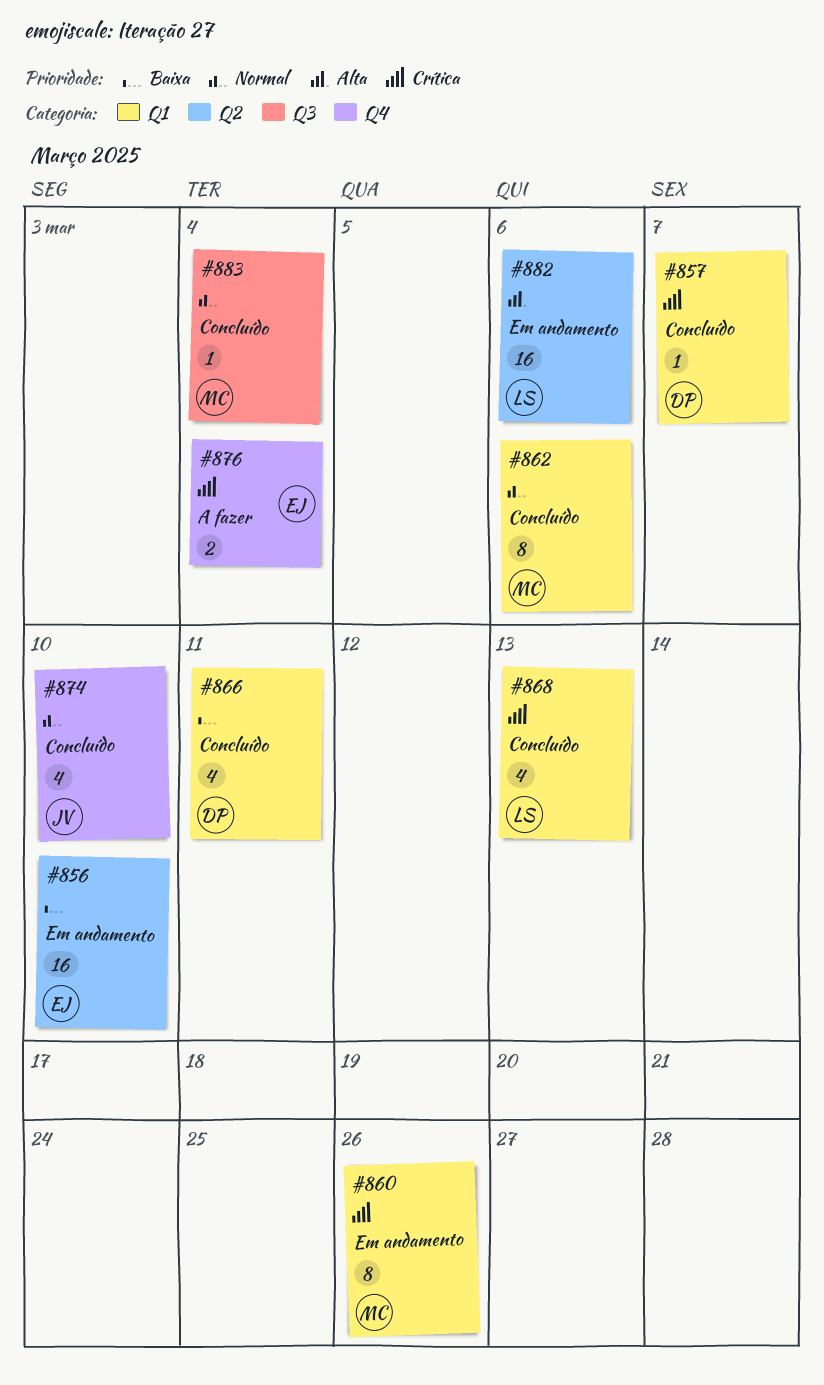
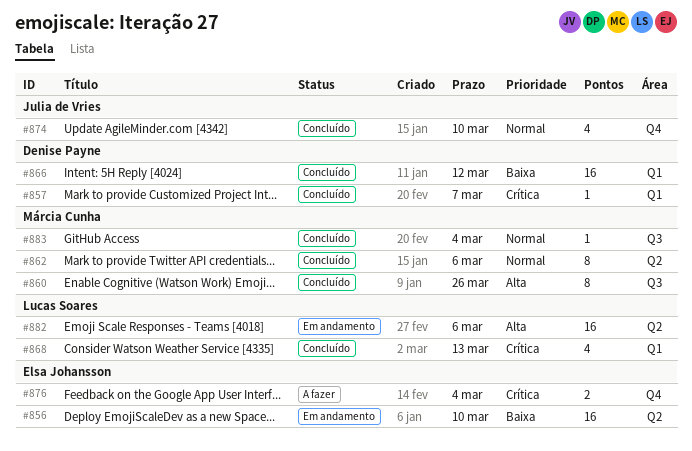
#860, status: Em andamento -> Concluído
#860, priority: Crítica -> Alta
#860, label: Q1 -> Q3
#862, label: Q1 -> Q2
#866, estimate: 4 -> 16
#866, due: Mar 11 -> Mar 12

